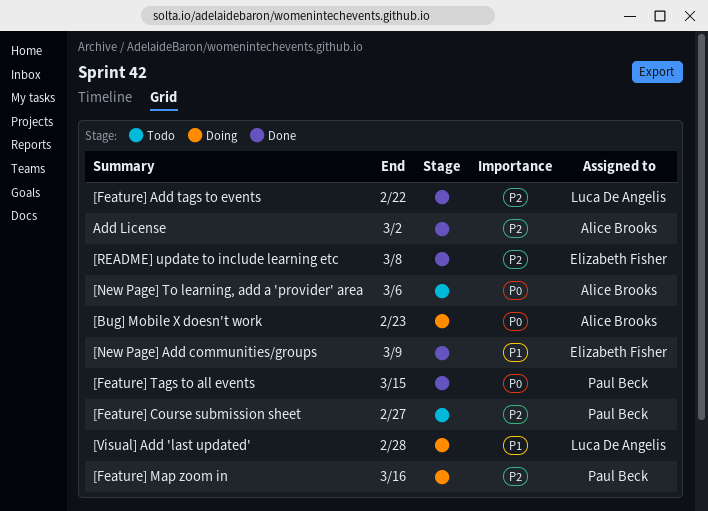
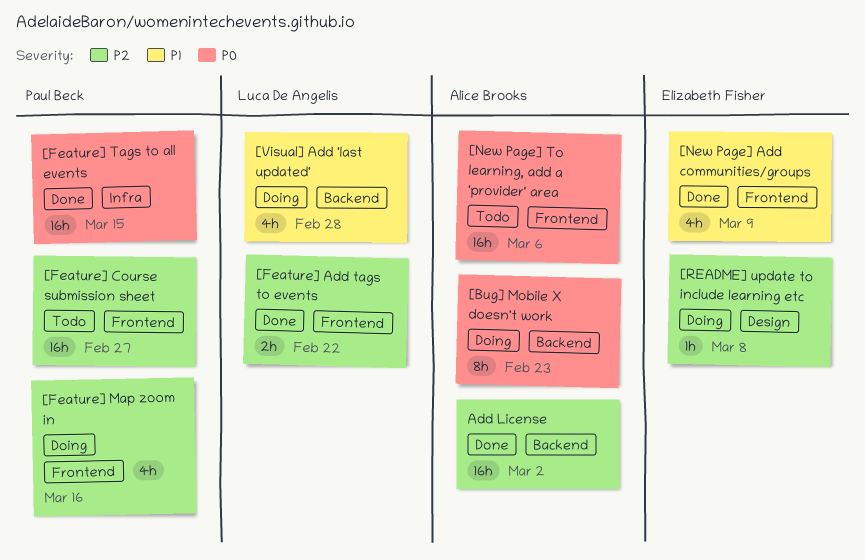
[README] update to include learning etc, status: Done -> Doing

